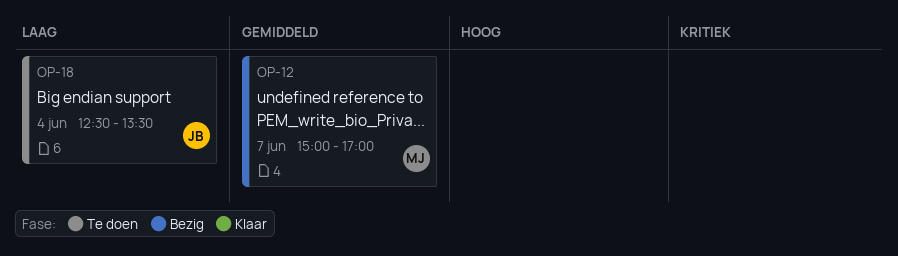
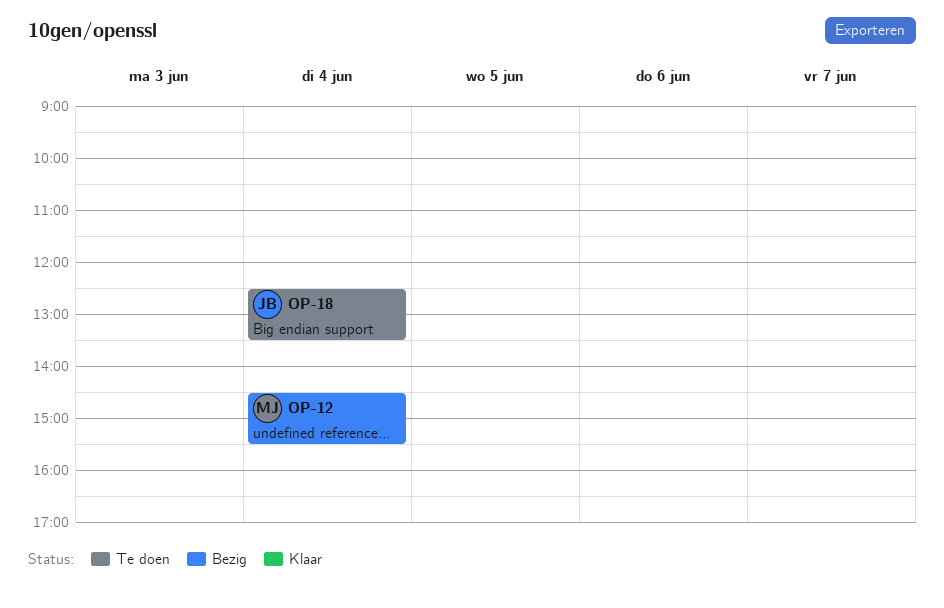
OP-12, day: Jun 7 -> Jun 4
OP-12, begins: 15:00 -> 14:30
OP-12, ends: 17:00 -> 15:30

